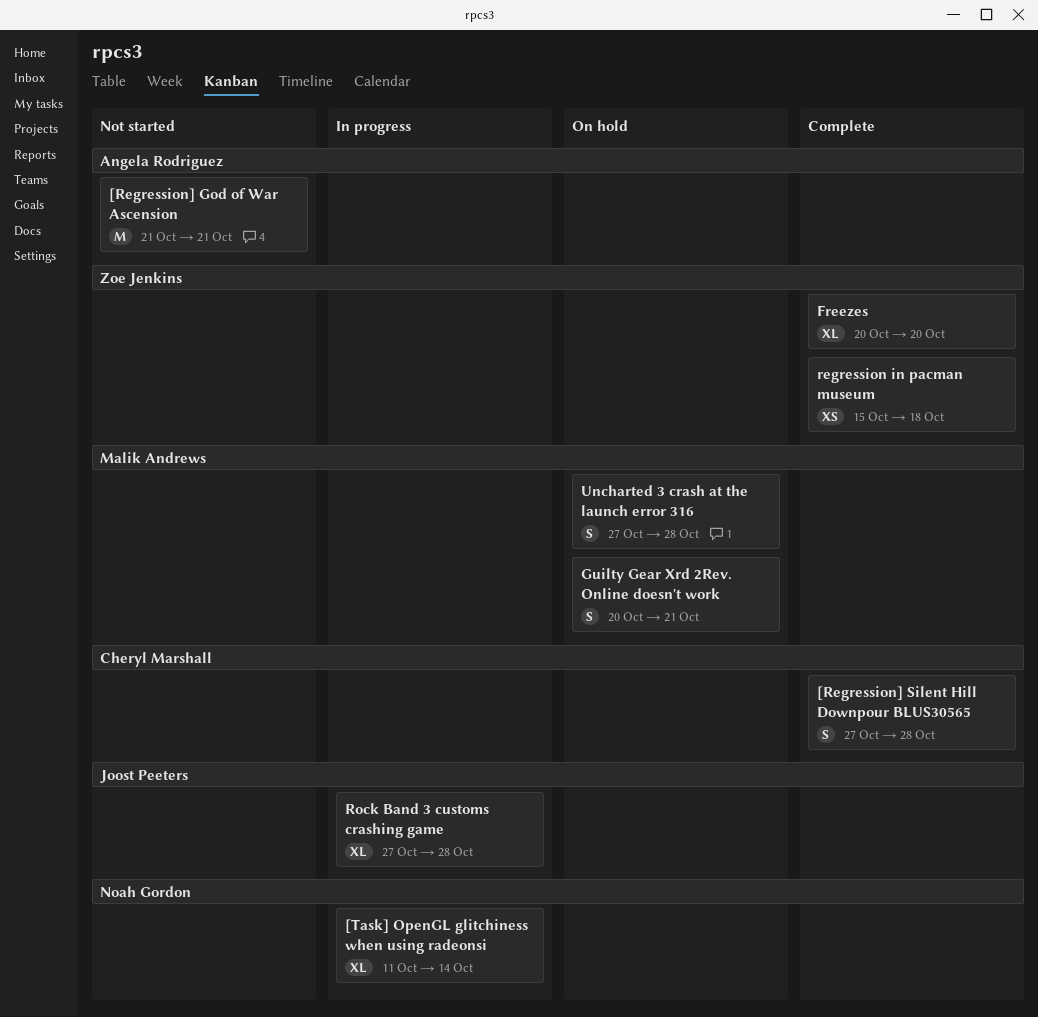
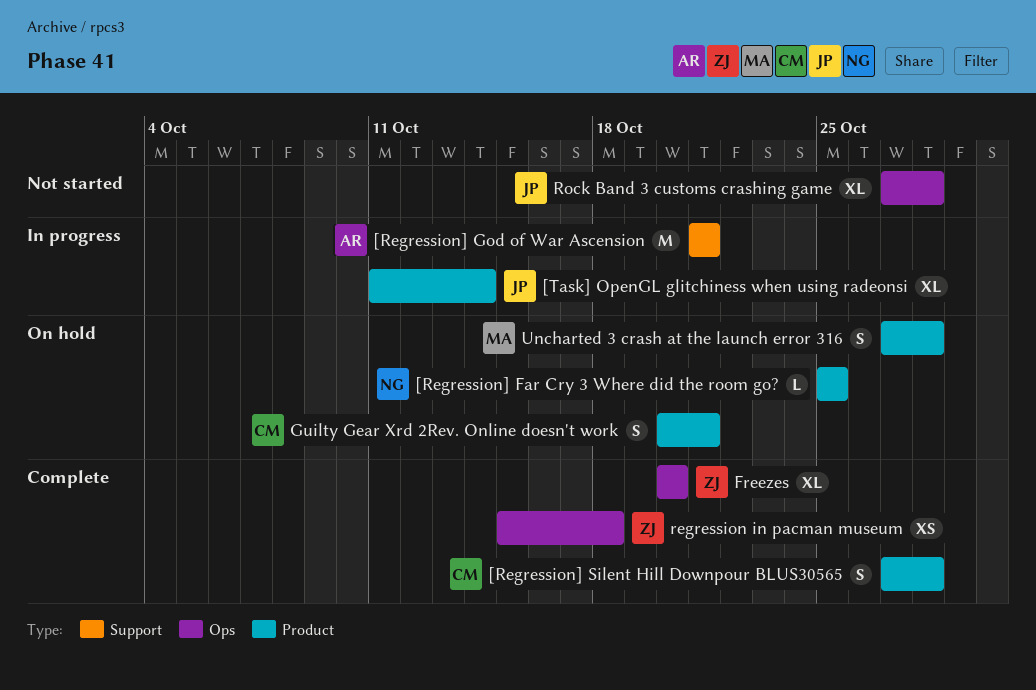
[Regression] Far Cry 3 Where did the room go?: none -> present
[Regression] God of War Ascension, status: Not started -> In progress
[Task] OpenGL glitchiness when using radeonsi, owner: Noah Gordon -> Joost Peeters
Guilty Gear Xrd 2Rev. Online doesn't work, owner: Malik Andrews -> Cheryl Marshall
Rock Band 3 customs crashing game, status: In progress -> Not started

